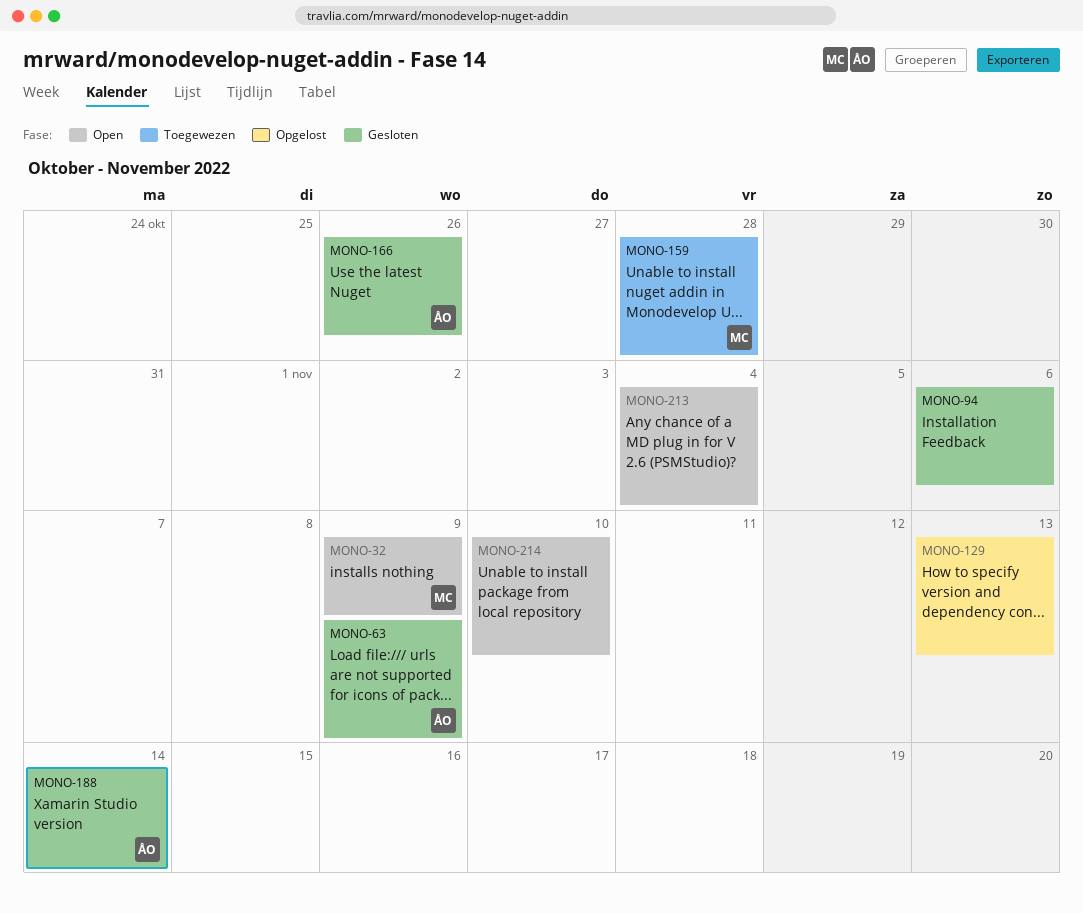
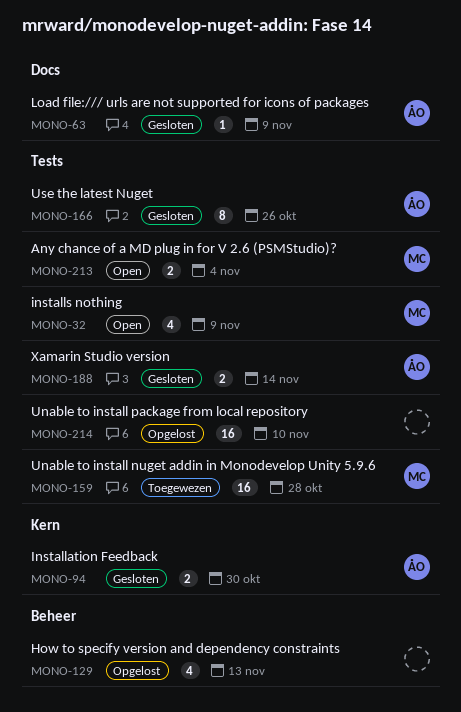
MONO-94, owner: none -> ÅO
MONO-94, due: Nov 6 -> Oct 30
MONO-213, owner: none -> MC
MONO-214, status: Open -> Opgelost

